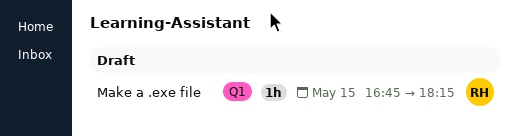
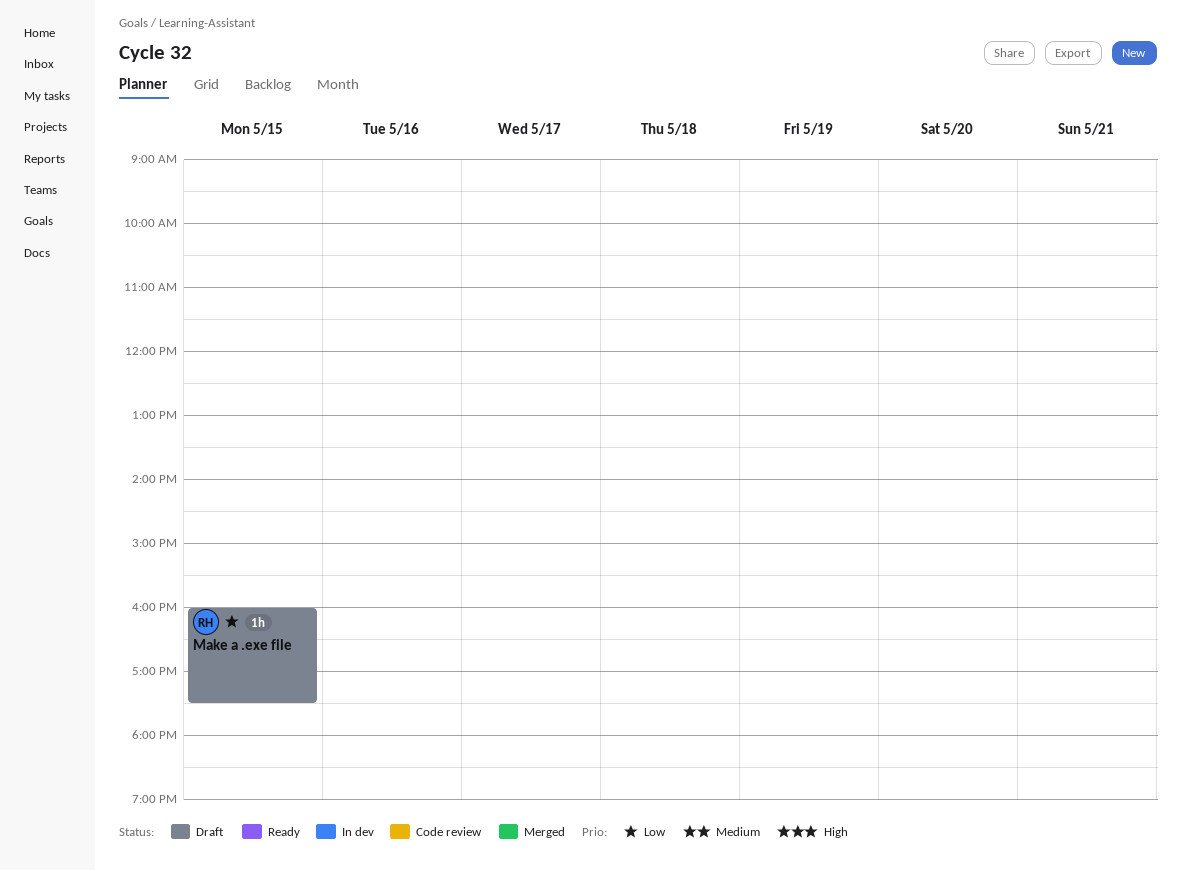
Make a .exe file, begins: 16:45 -> 16:00
Make a .exe file, ends: 18:15 -> 17:30

